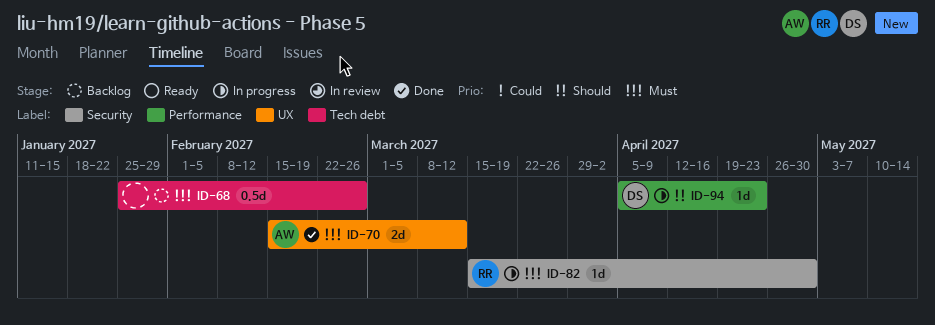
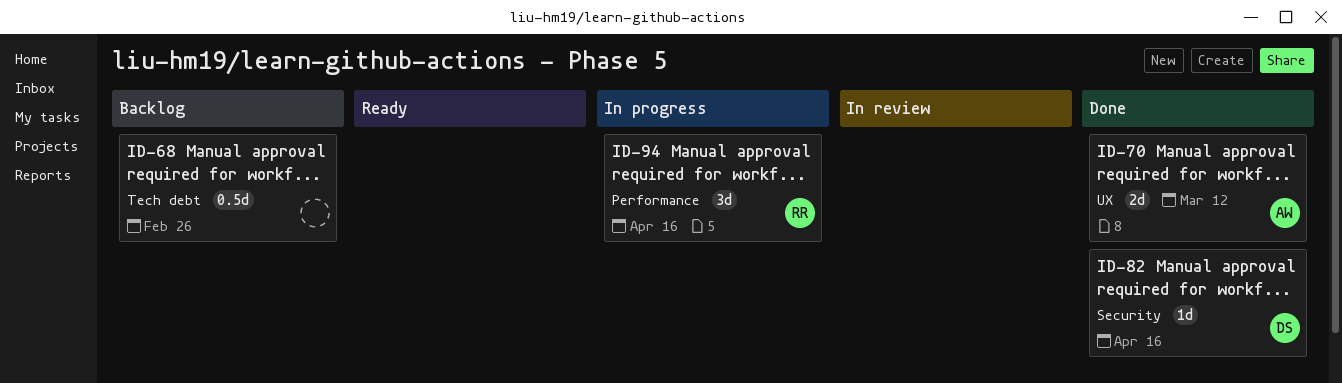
ID-82, status: In progress -> Done
ID-82, owner: RR -> DS
ID-82, due: Apr 30 -> Apr 16
ID-94, owner: DS -> RR
ID-94, estimate: 1d -> 3d
ID-94, due: Apr 23 -> Apr 16

